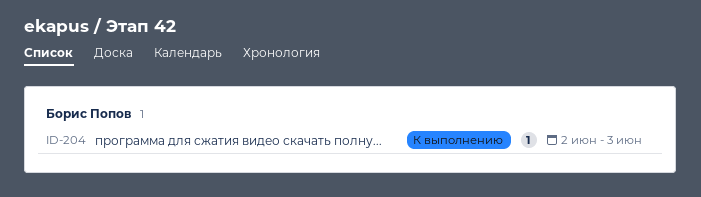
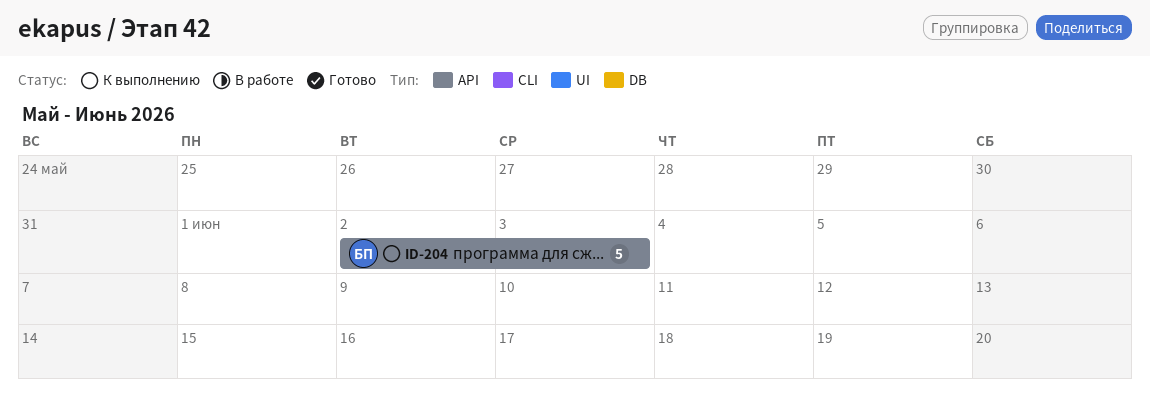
ID-204, estimate: 1 -> 5

